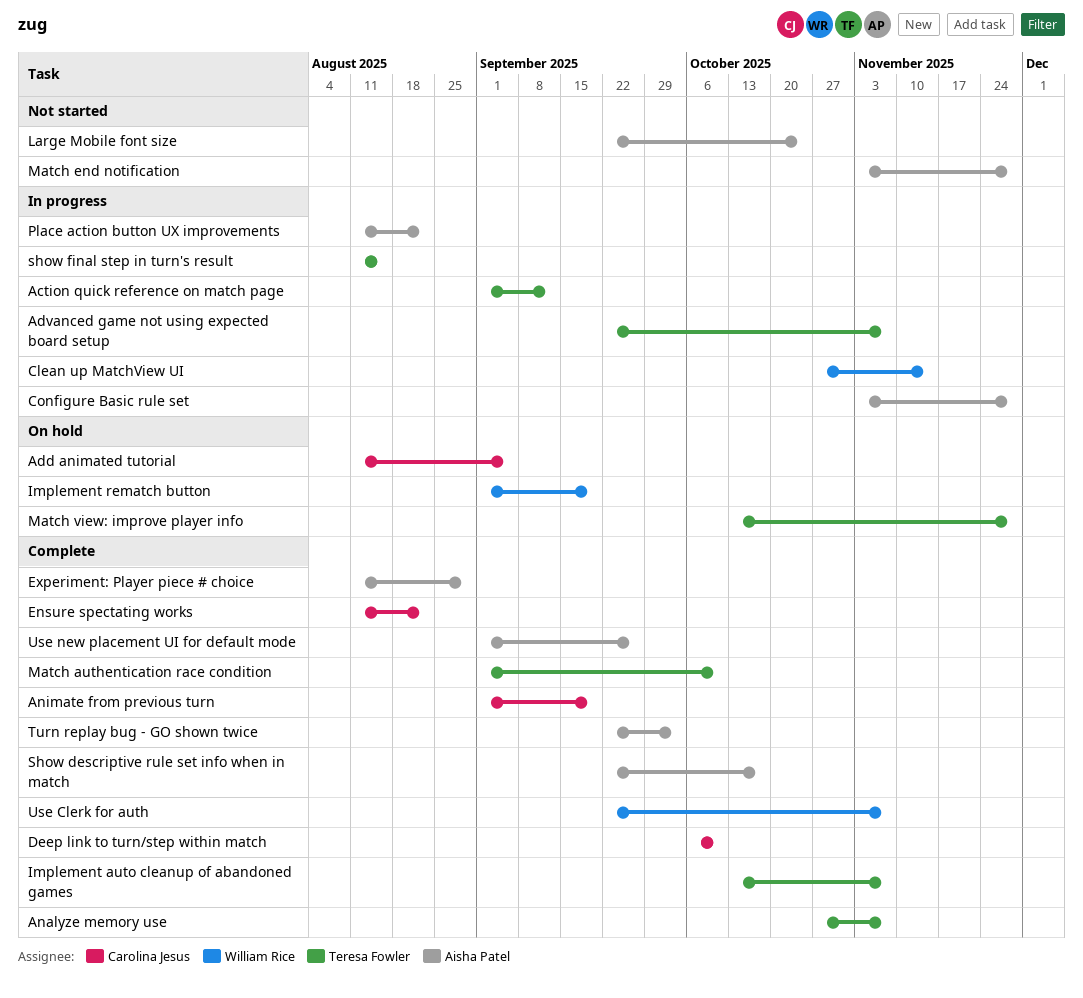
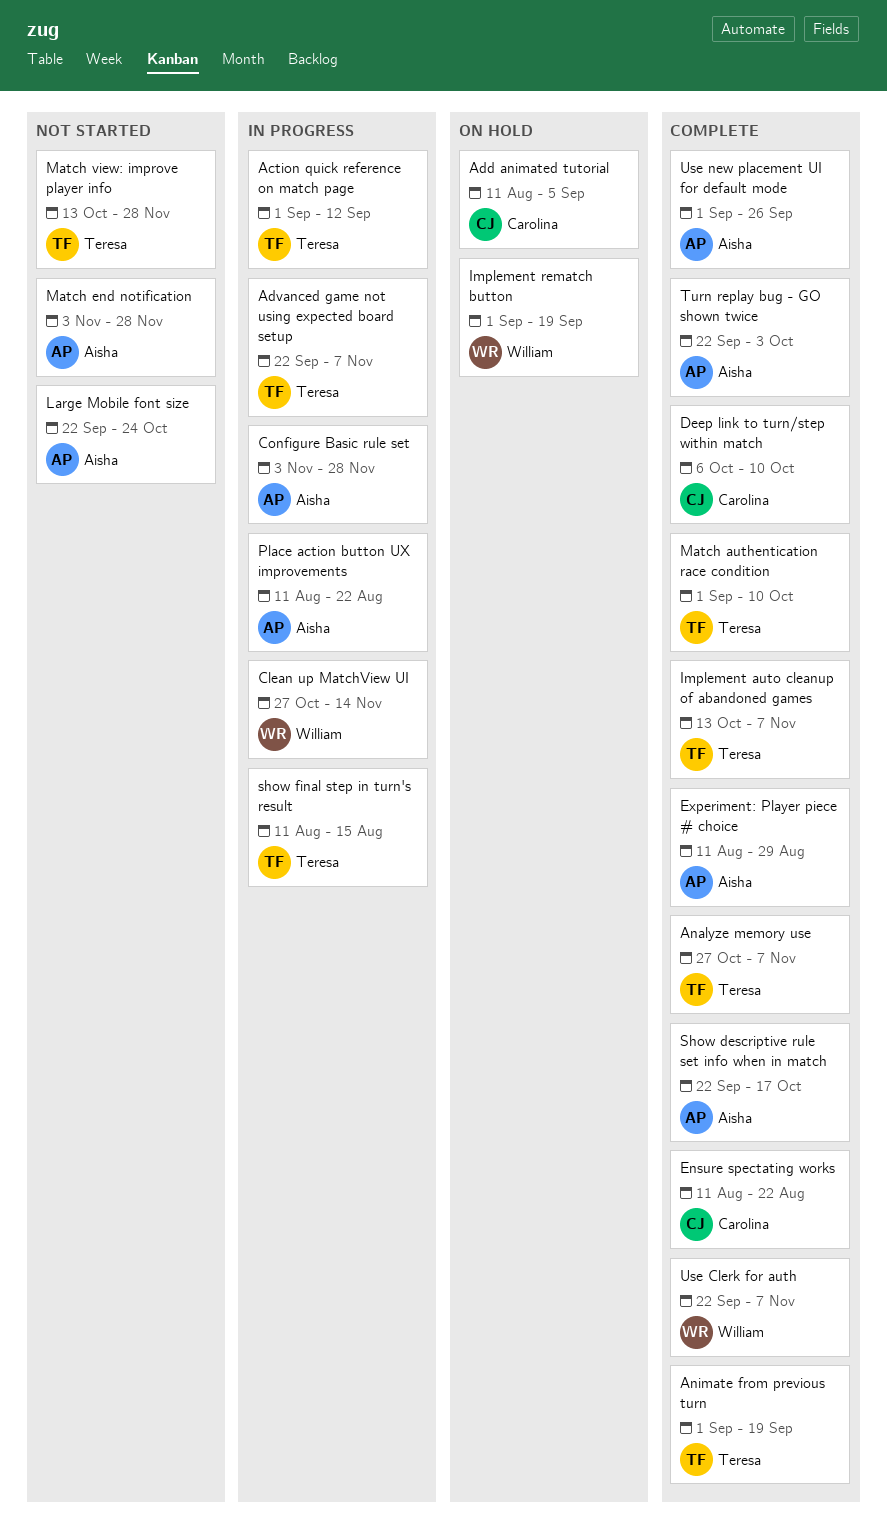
Animate from previous turn, owner: Carolina Jesus -> Teresa Fowler
Match view: improve player info, status: On hold -> Not started

